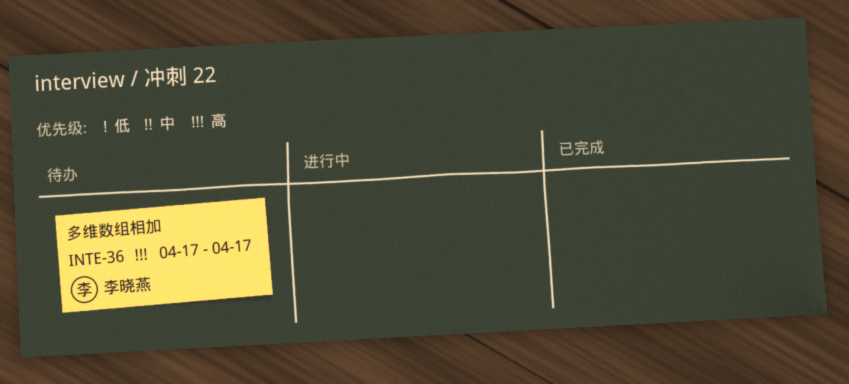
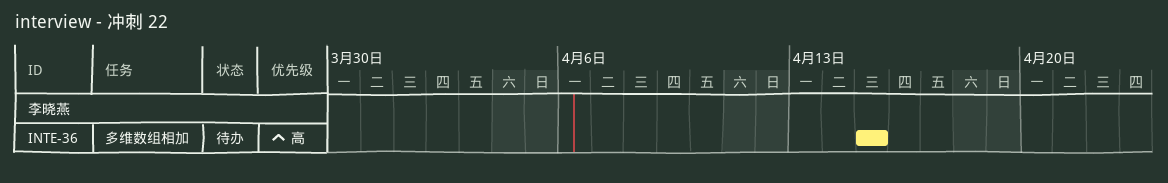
INTE-36, start: Apr 17 -> Apr 15
INTE-36, due: Apr 17 -> Apr 15

